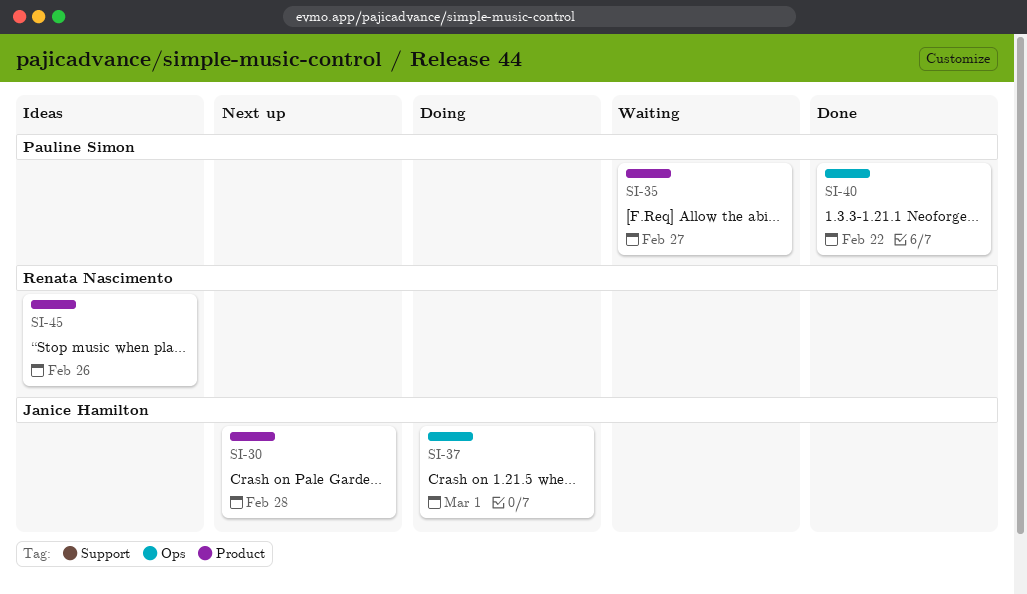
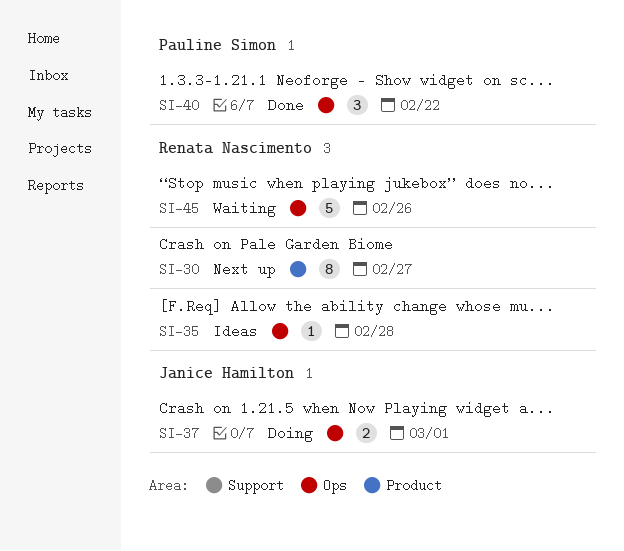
SI-30, owner: Janice Hamilton -> Renata Nascimento
SI-30, due: Feb 28 -> Feb 27
SI-35, status: Waiting -> Ideas
SI-35, owner: Pauline Simon -> Renata Nascimento
SI-35, label: Product -> Ops
SI-35, due: Feb 27 -> Feb 28
SI-45, status: Ideas -> Waiting
SI-45, label: Product -> Ops

